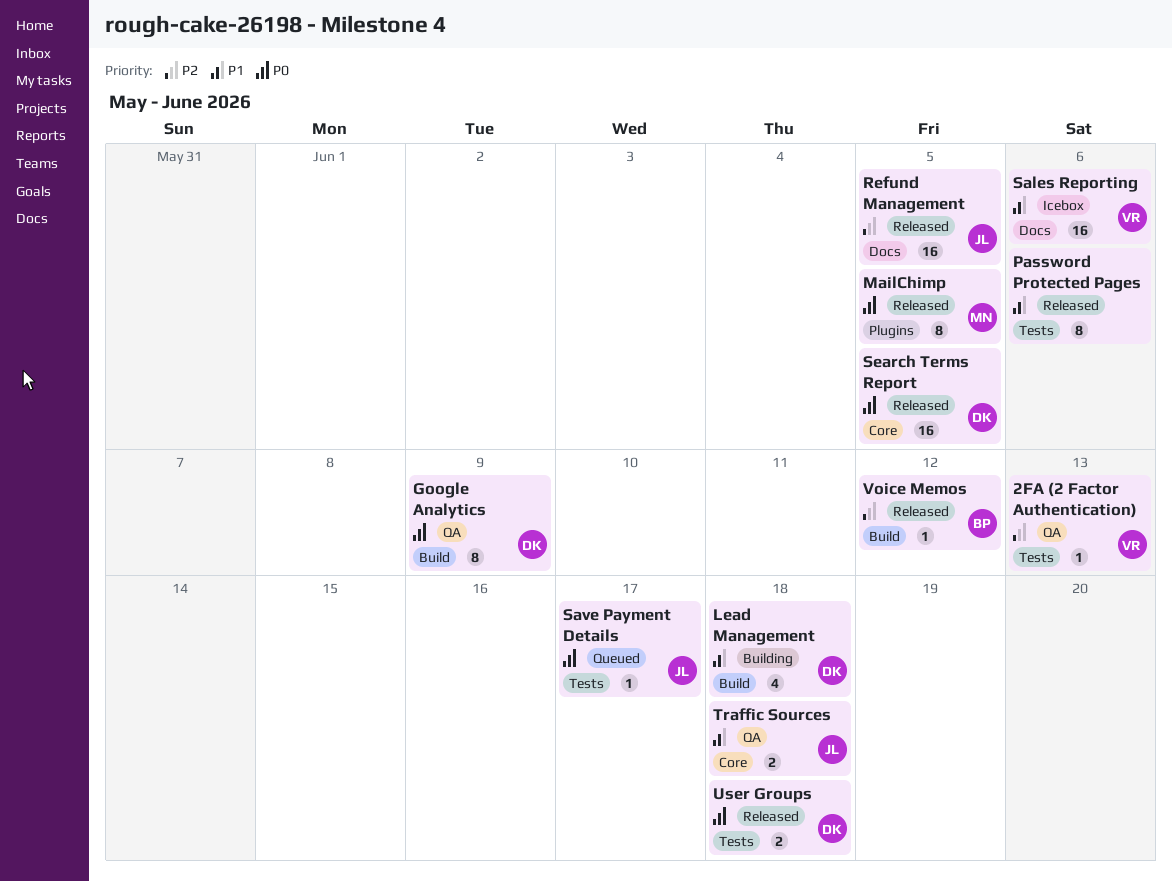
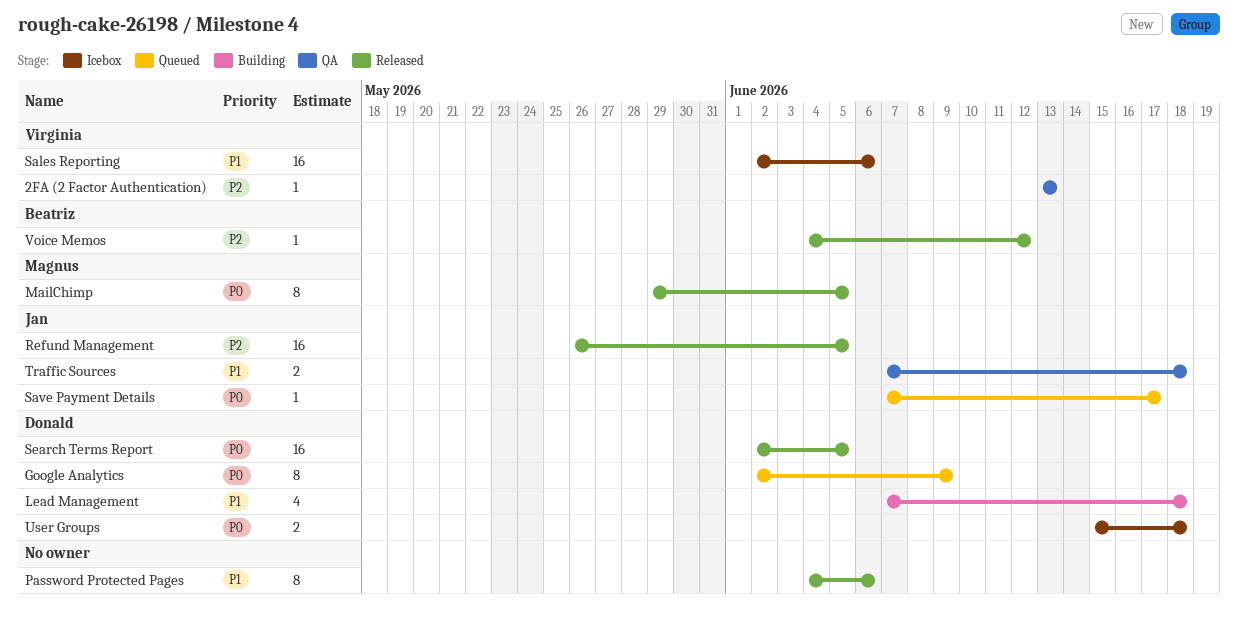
Google Analytics, status: QA -> Queued
User Groups, status: Released -> Icebox

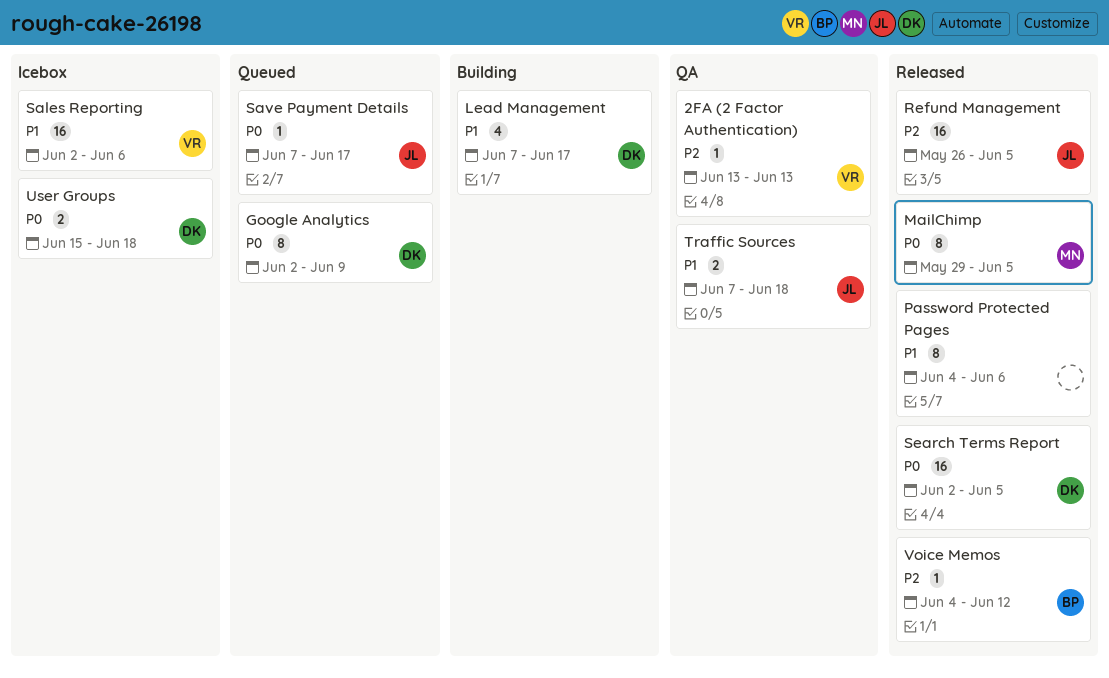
Lead Management, due: Jun 18 -> Jun 17

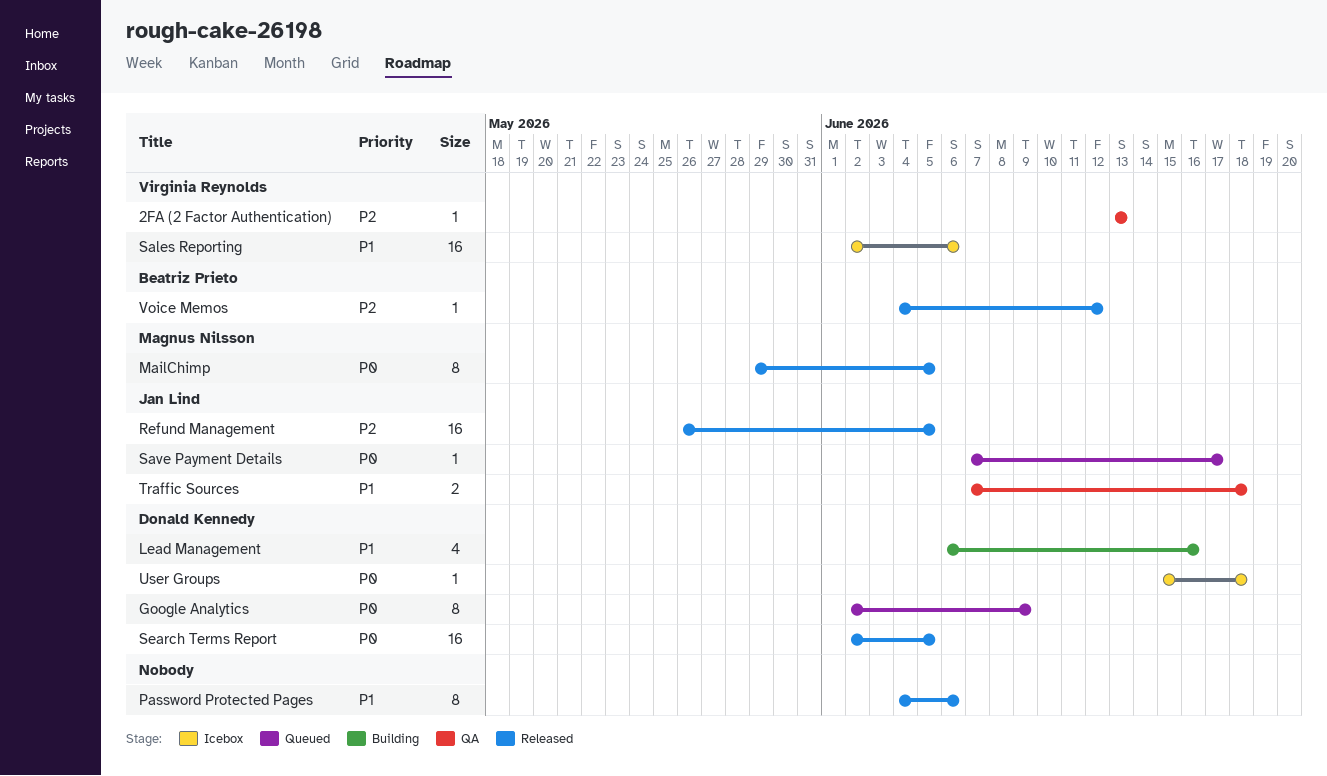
Lead Management, start: Jun 7 -> Jun 6
Lead Management, due: Jun 17 -> Jun 16
User Groups, estimate: 2 -> 1

